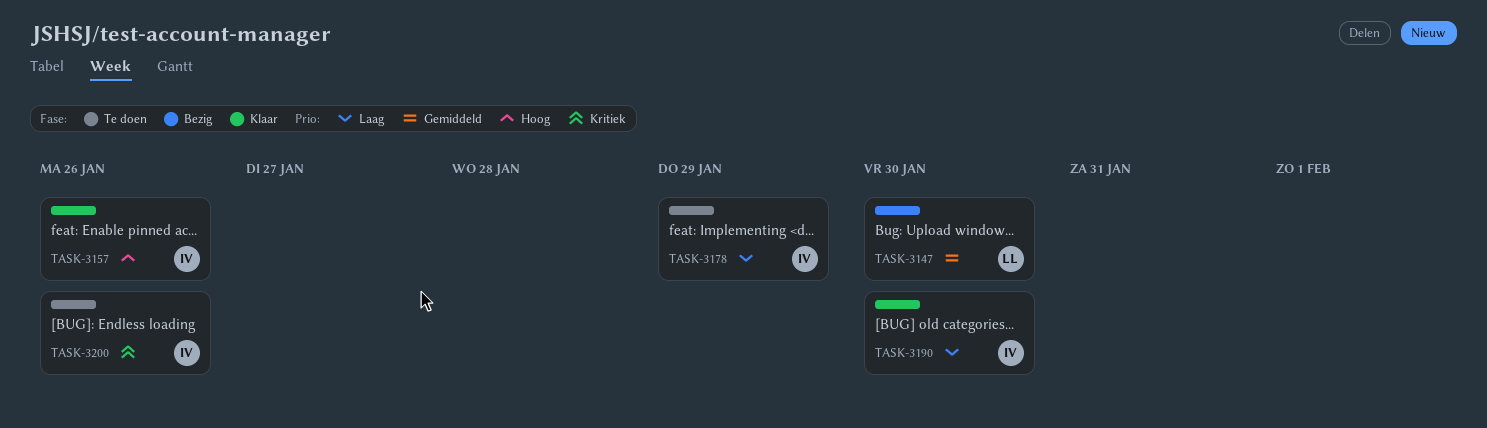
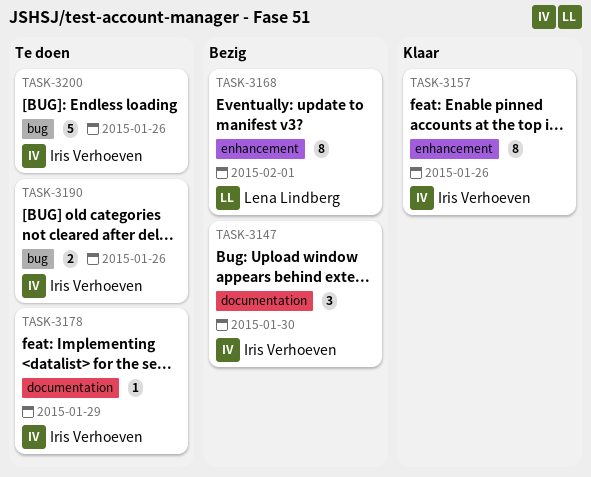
TASK-3147, owner: Lena Lindberg -> Iris Verhoeven
TASK-3168: none -> present
TASK-3190, status: Klaar -> Te doen
TASK-3190, due: Jan 30 -> Jan 26

